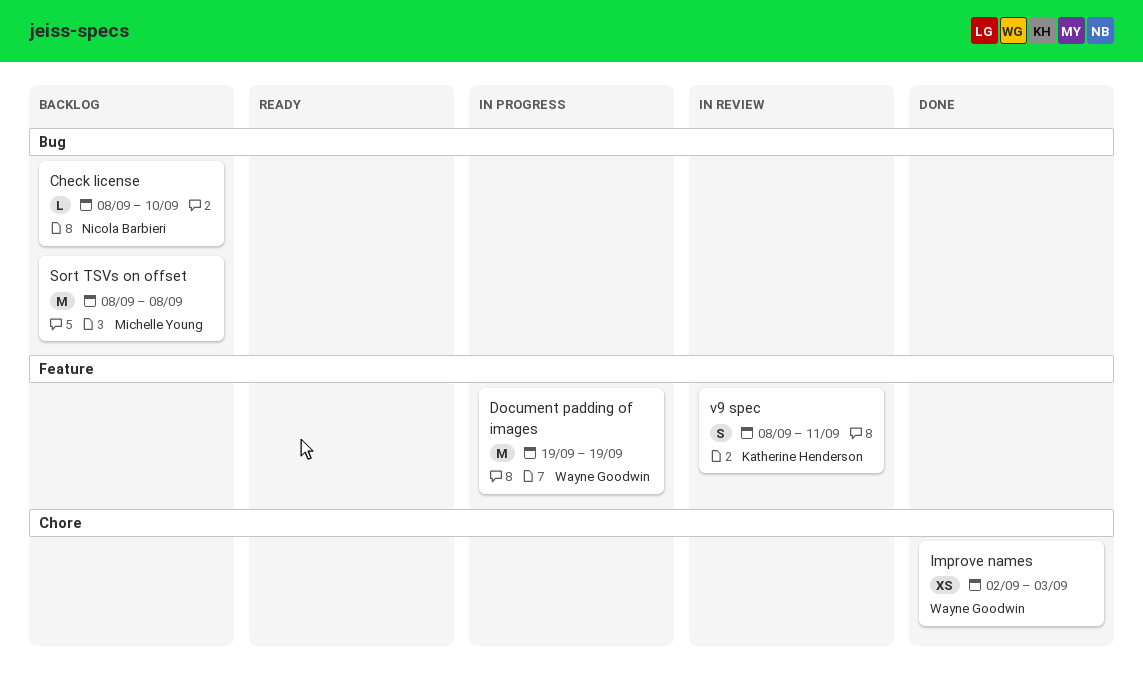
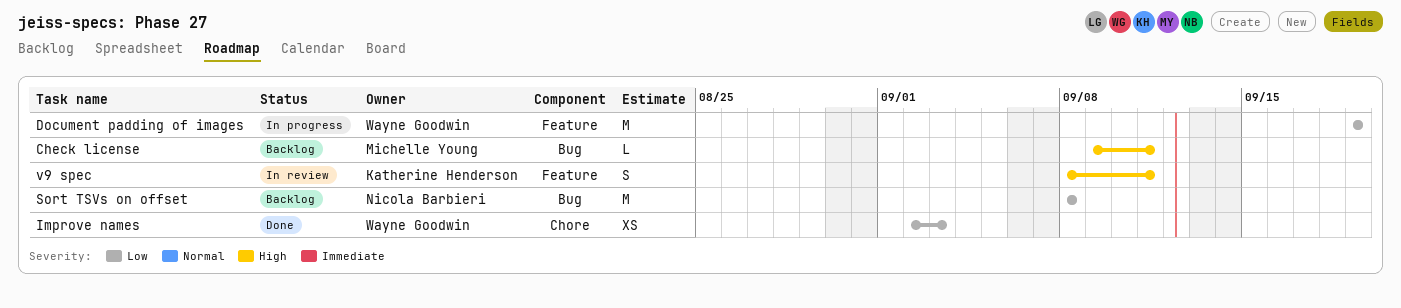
Check license, owner: Nicola Barbieri -> Michelle Young
Check license, start: Sep 8 -> Sep 9
Check license, due: Sep 10 -> Sep 11
Sort TSVs on offset, owner: Michelle Young -> Nicola Barbieri

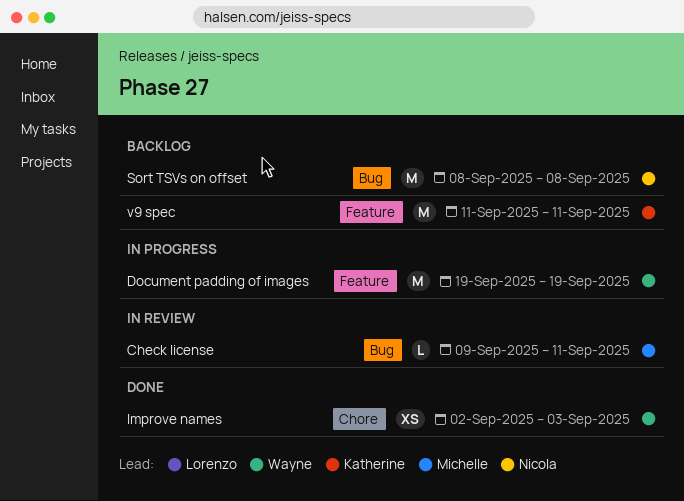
Check license, status: Backlog -> In review
v9 spec, status: In review -> Backlog
v9 spec, estimate: S -> M
v9 spec, start: Sep 8 -> Sep 11

